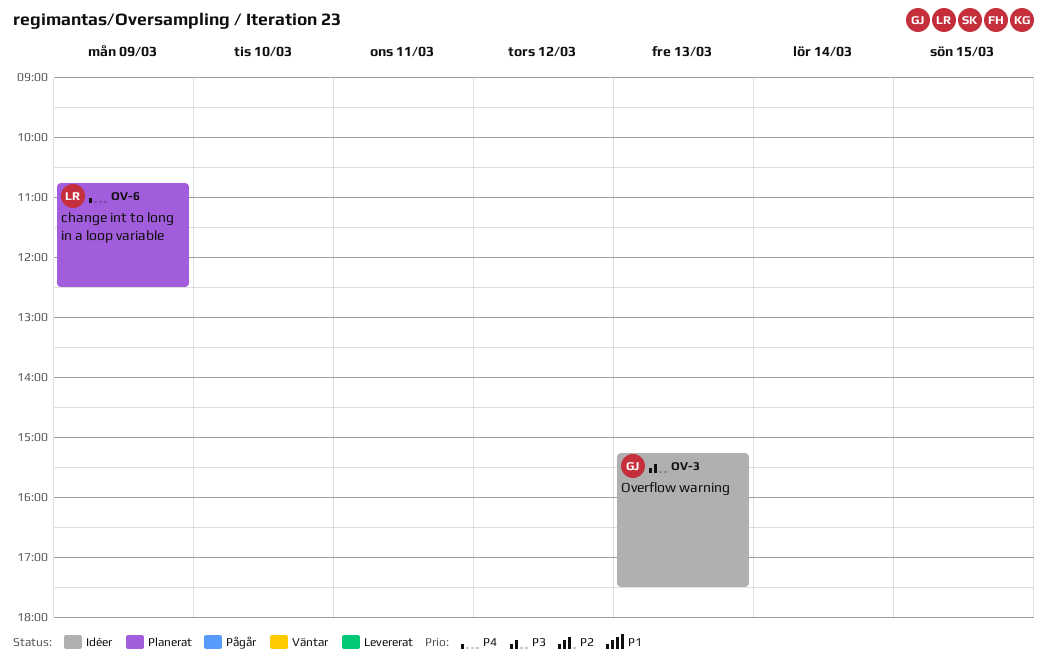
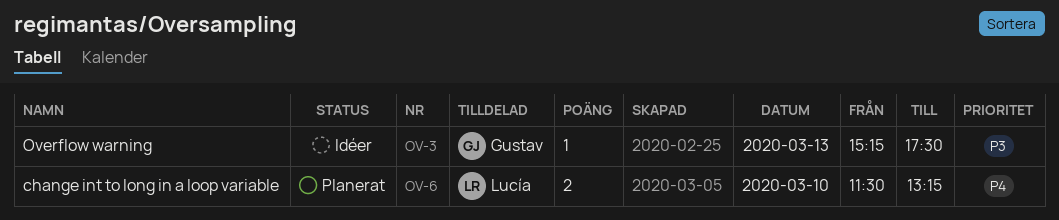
OV-6, day: Mar 9 -> Mar 10
OV-6, begins: 10:45 -> 11:30
OV-6, ends: 12:30 -> 13:15

